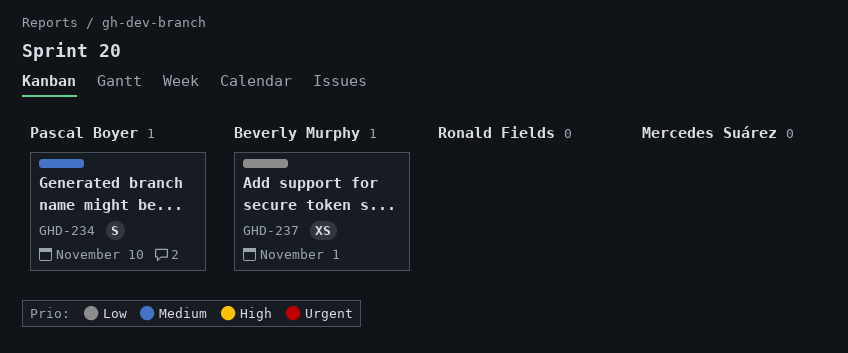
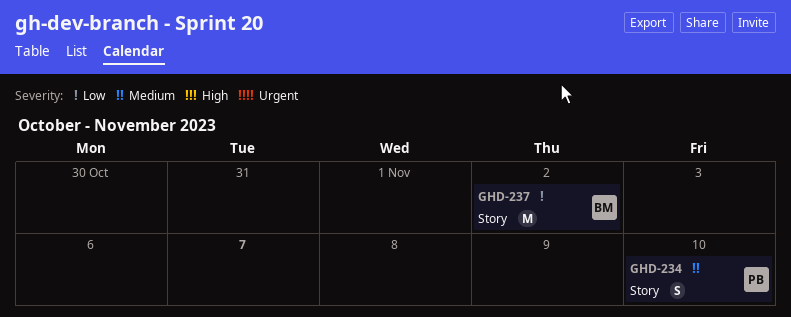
GHD-237, estimate: XS -> M
GHD-237, due: Nov 1 -> Nov 2

